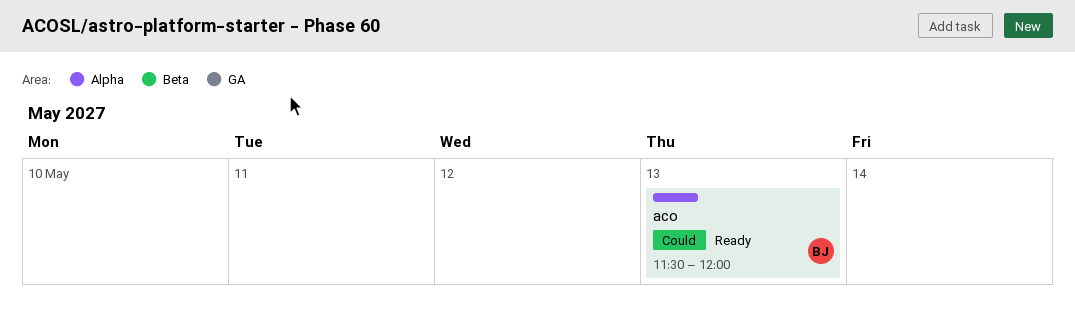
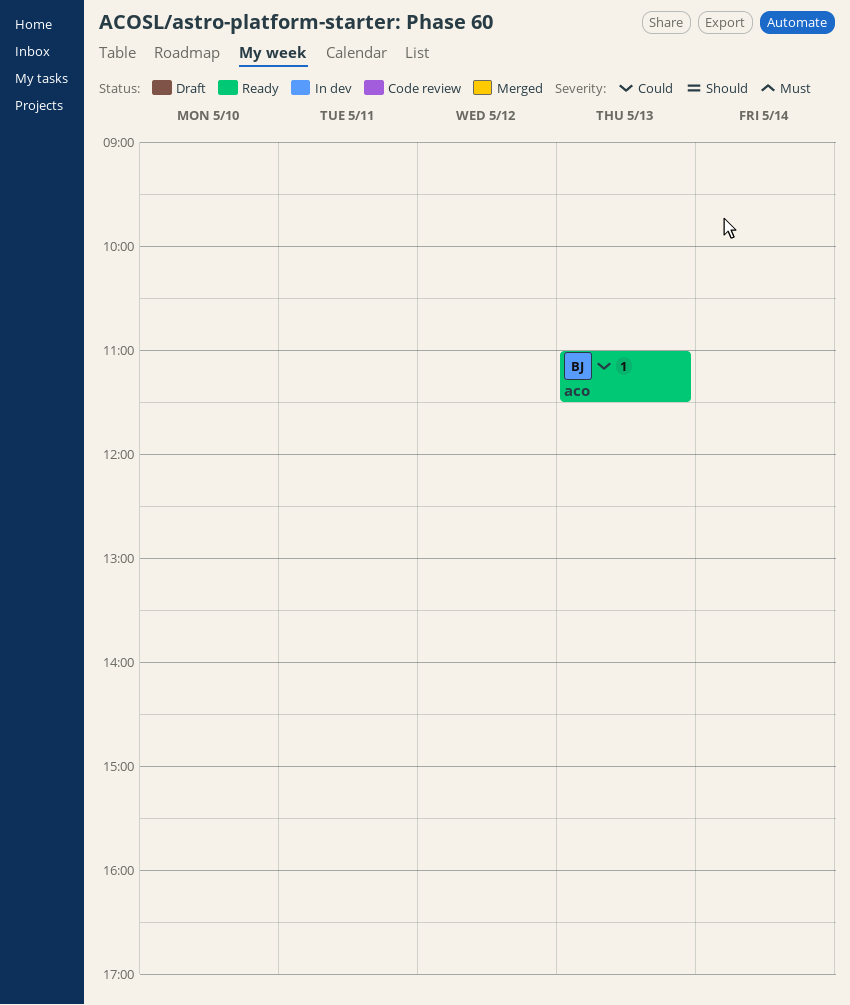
aco, begins: 11:30 -> 11:00
aco, ends: 12:00 -> 11:30

